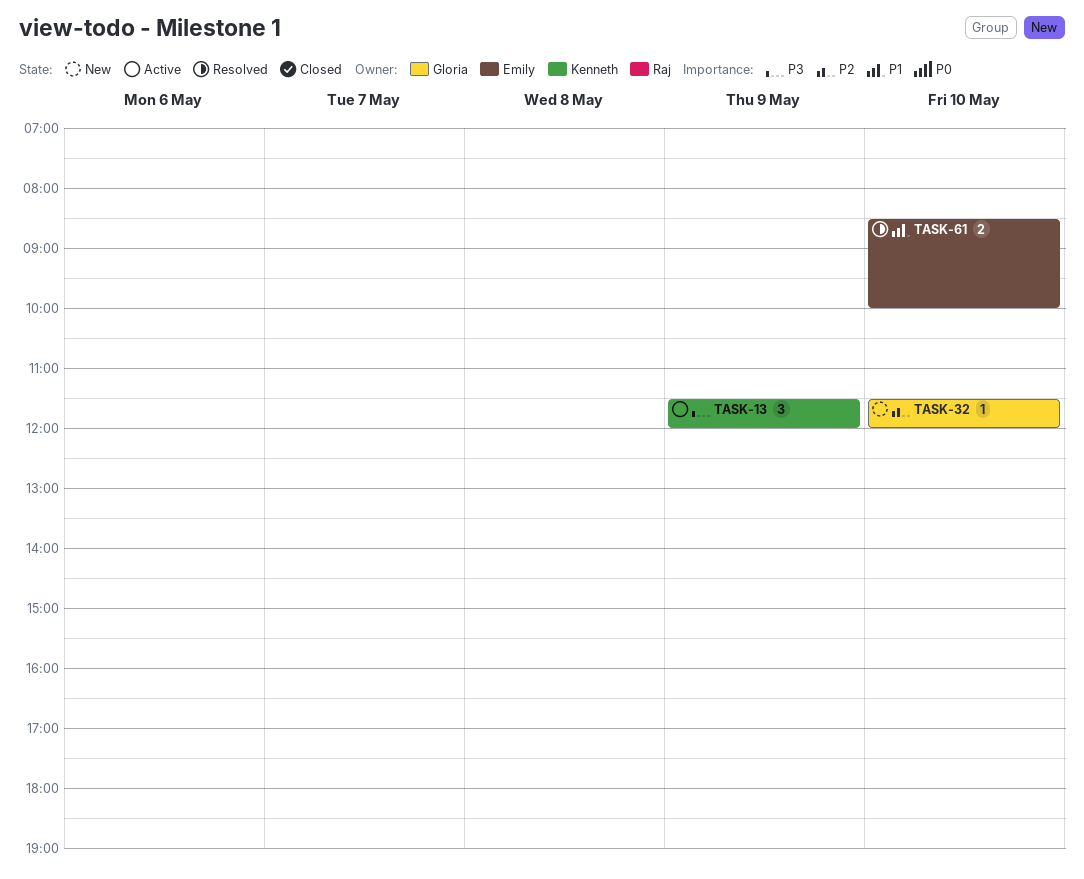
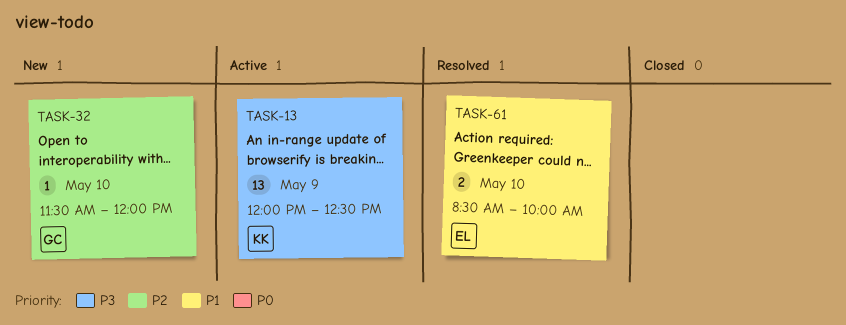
TASK-13, estimate: 3 -> 13
TASK-13, begins: 11:30 -> 12:00
TASK-13, ends: 12:00 -> 12:30

